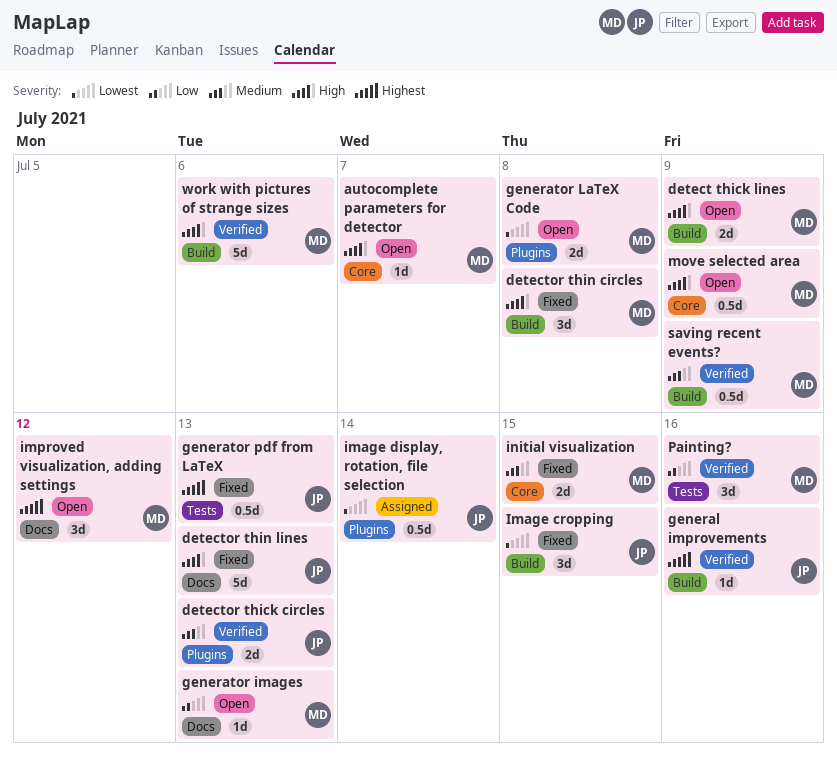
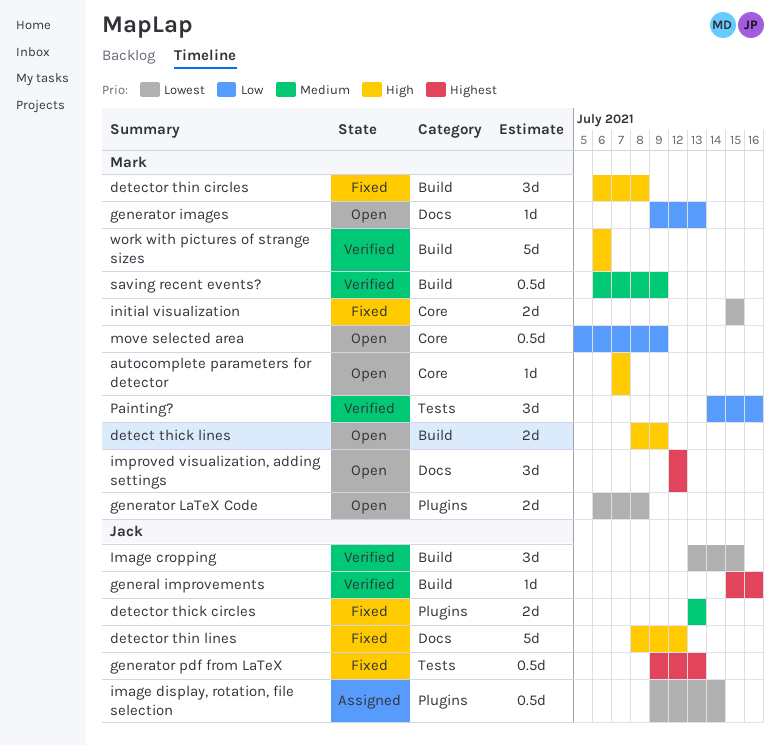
detector thick circles, status: Verified -> Fixed
detector thin lines, due: Jul 13 -> Jul 12
Image cropping, status: Fixed -> Verified
initial visualization, priority: Medium -> Lowest
move selected area, priority: High -> Low

